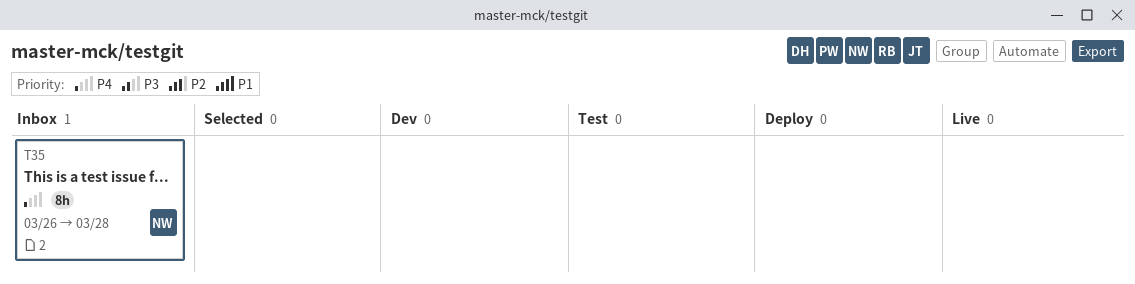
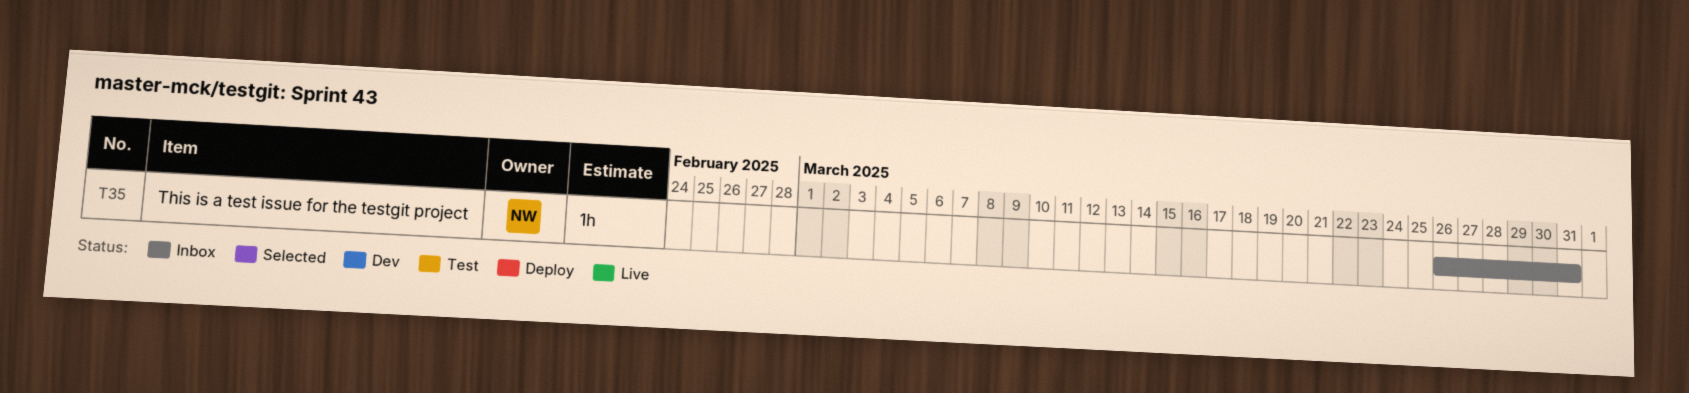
T35, estimate: 8h -> 1h
T35, due: Mar 28 -> Mar 31

